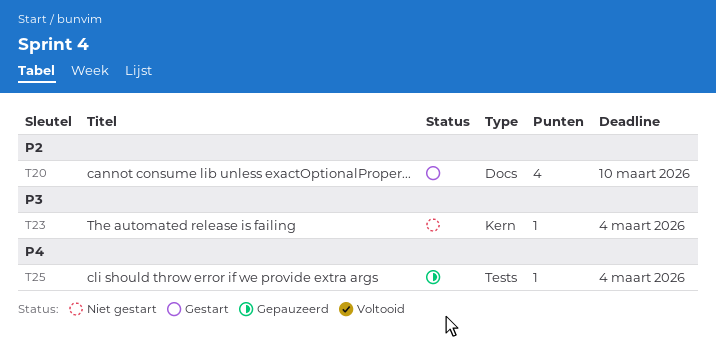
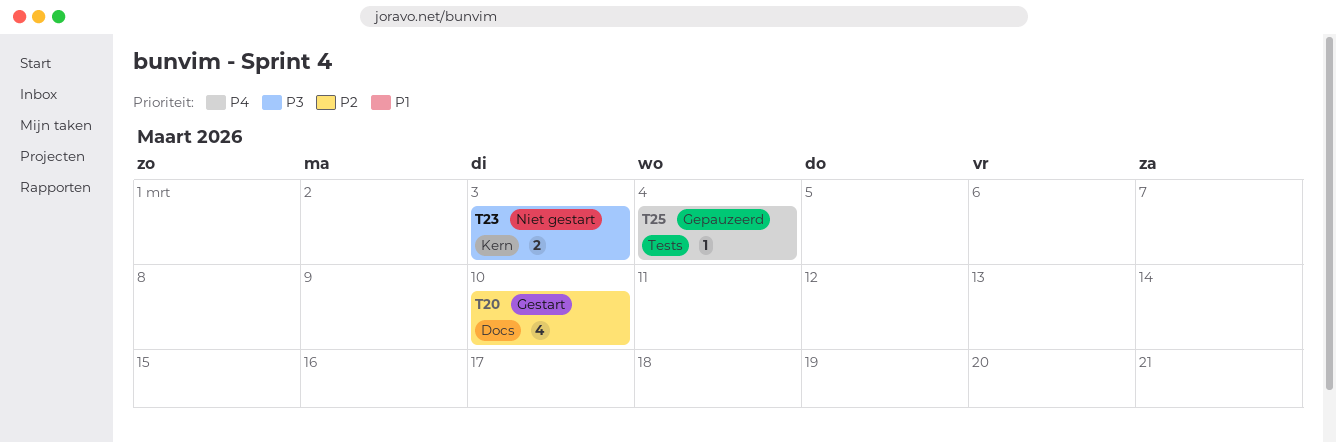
T23, estimate: 1 -> 2
T23, due: Mar 4 -> Mar 3

